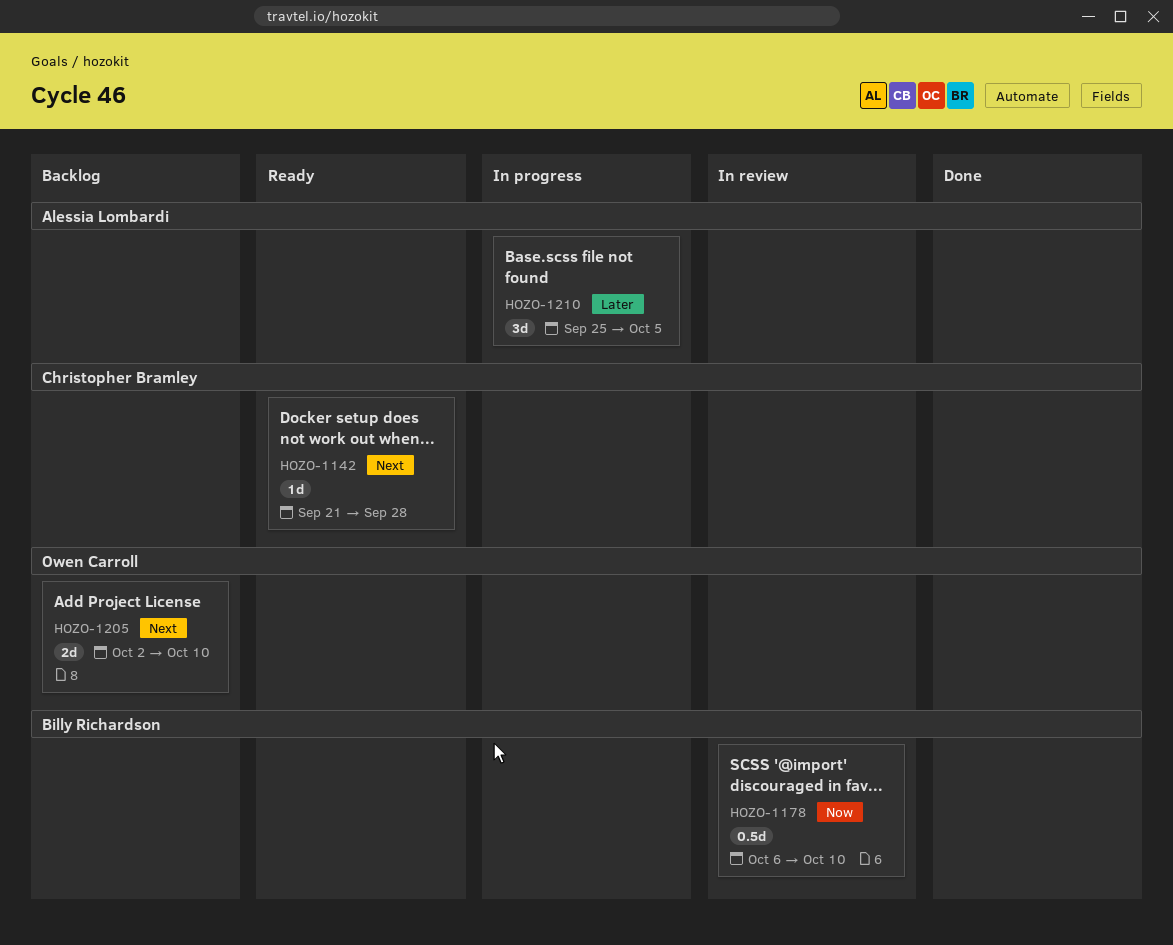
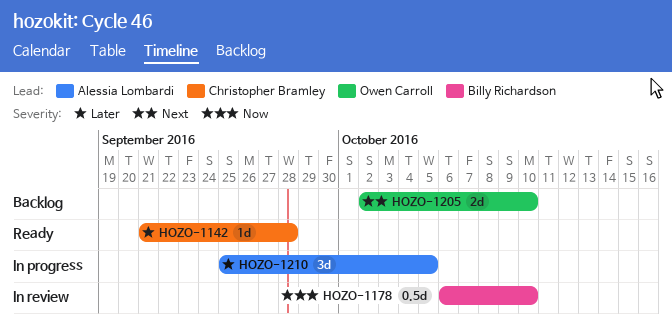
HOZO-1142, priority: Next -> Later

